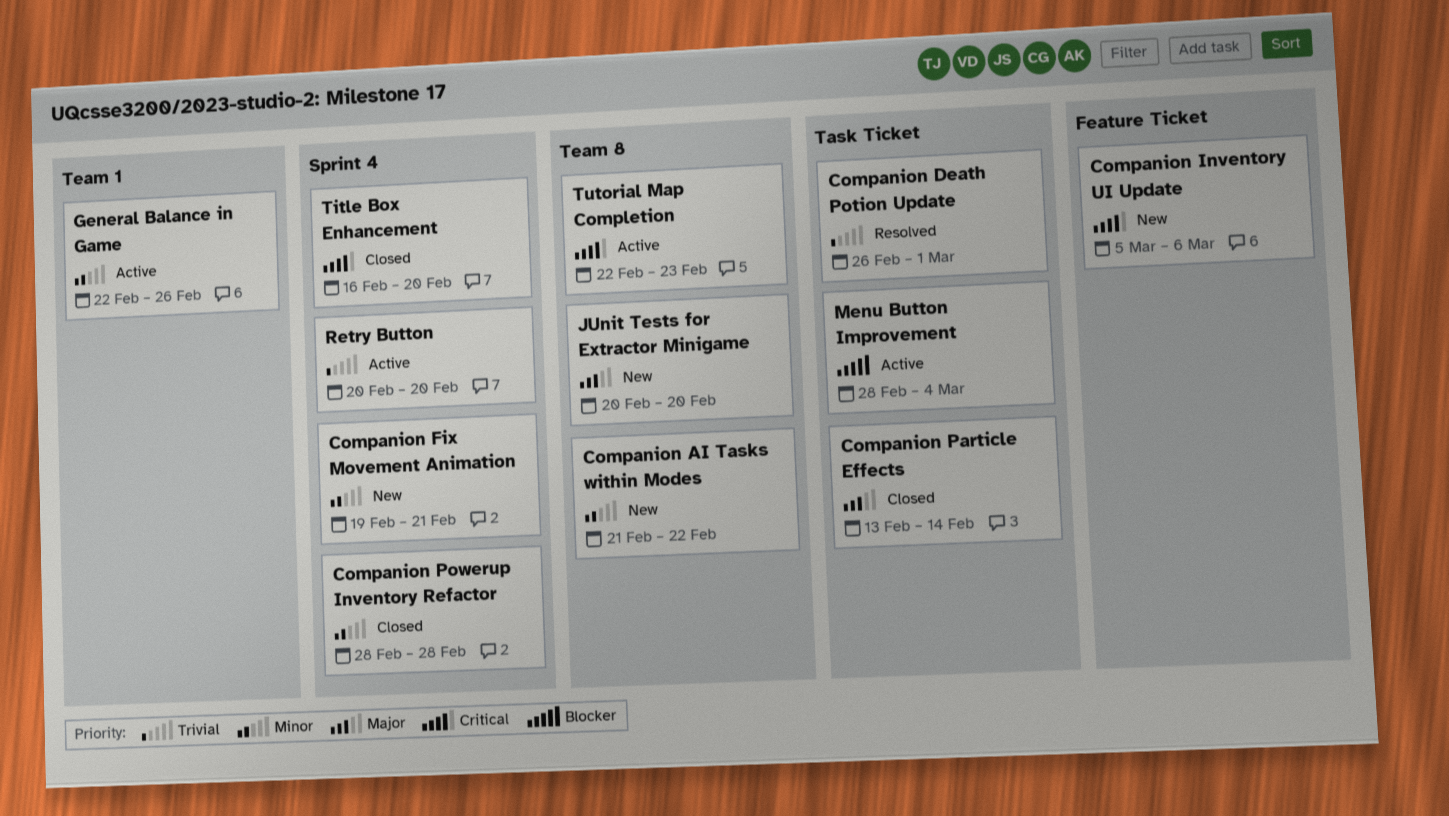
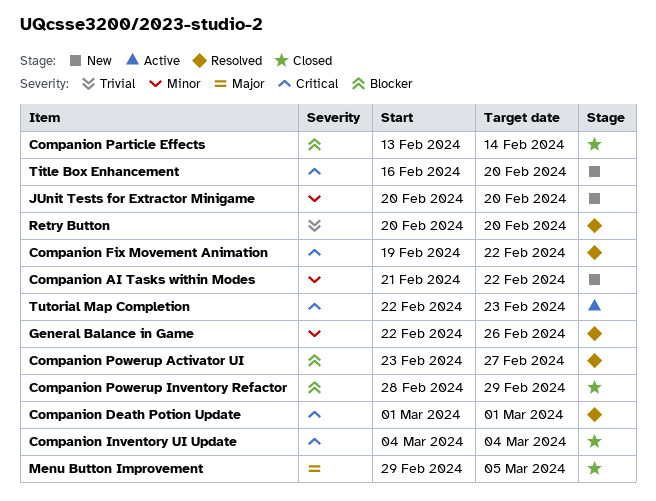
Companion Death Potion Update, priority: Trivial -> Critical
Companion Death Potion Update, start: Feb 26 -> Mar 1
Companion Fix Movement Animation, status: New -> Resolved
Companion Fix Movement Animation, priority: Minor -> Critical
Companion Fix Movement Animation, due: Feb 21 -> Feb 22
Companion Inventory UI Update, status: New -> Closed
Companion Inventory UI Update, start: Mar 5 -> Mar 4
Companion Inventory UI Update, due: Mar 6 -> Mar 4
Companion Particle Effects, priority: Major -> Blocker
Companion Powerup Activator UI: none -> present
Companion Powerup Inventory Refactor, priority: Minor -> Blocker
Companion Powerup Inventory Refactor, due: Feb 28 -> Feb 29
General Balance in Game, status: Active -> Resolved
JUnit Tests for Extractor Minigame, priority: Major -> Minor
Menu Button Improvement, status: Active -> Closed
Menu Button Improvement, priority: Blocker -> Major
Menu Button Improvement, start: Feb 28 -> Feb 29
Menu Button Improvement, due: Mar 4 -> Mar 5
Retry Button, status: Active -> Resolved
Title Box Enhancement, status: Closed -> New

